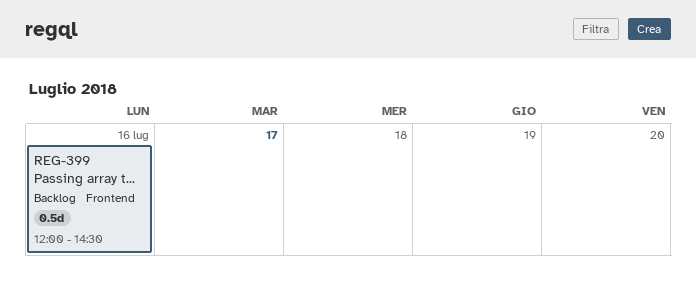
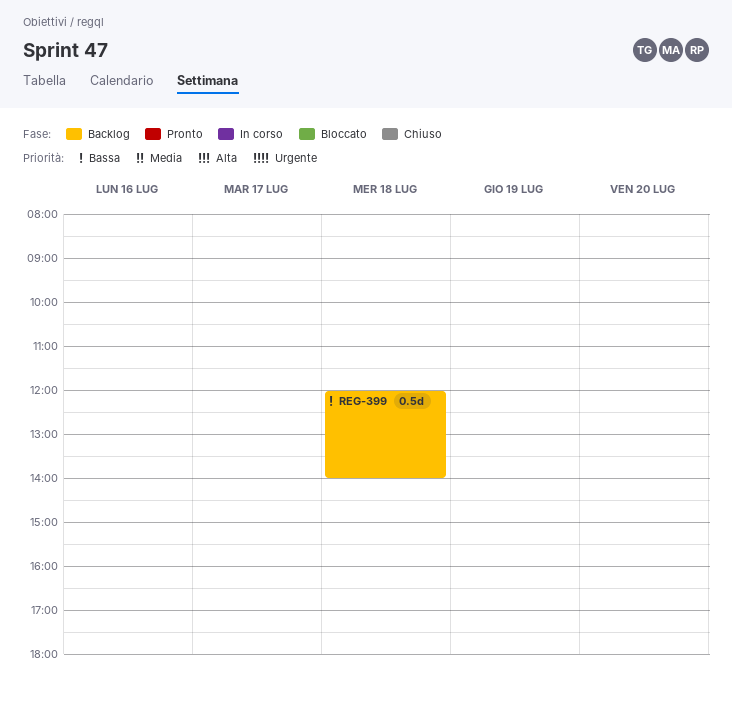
REG-399, day: Jul 16 -> Jul 18
REG-399, ends: 14:30 -> 14:00

